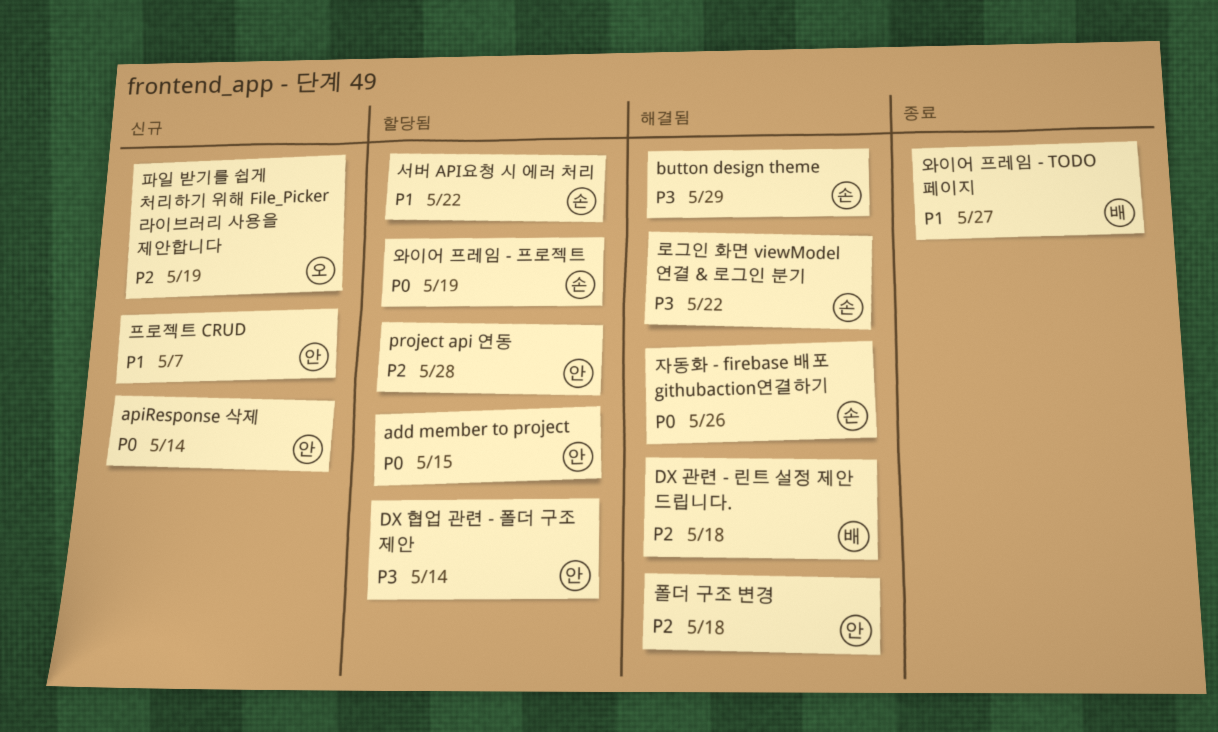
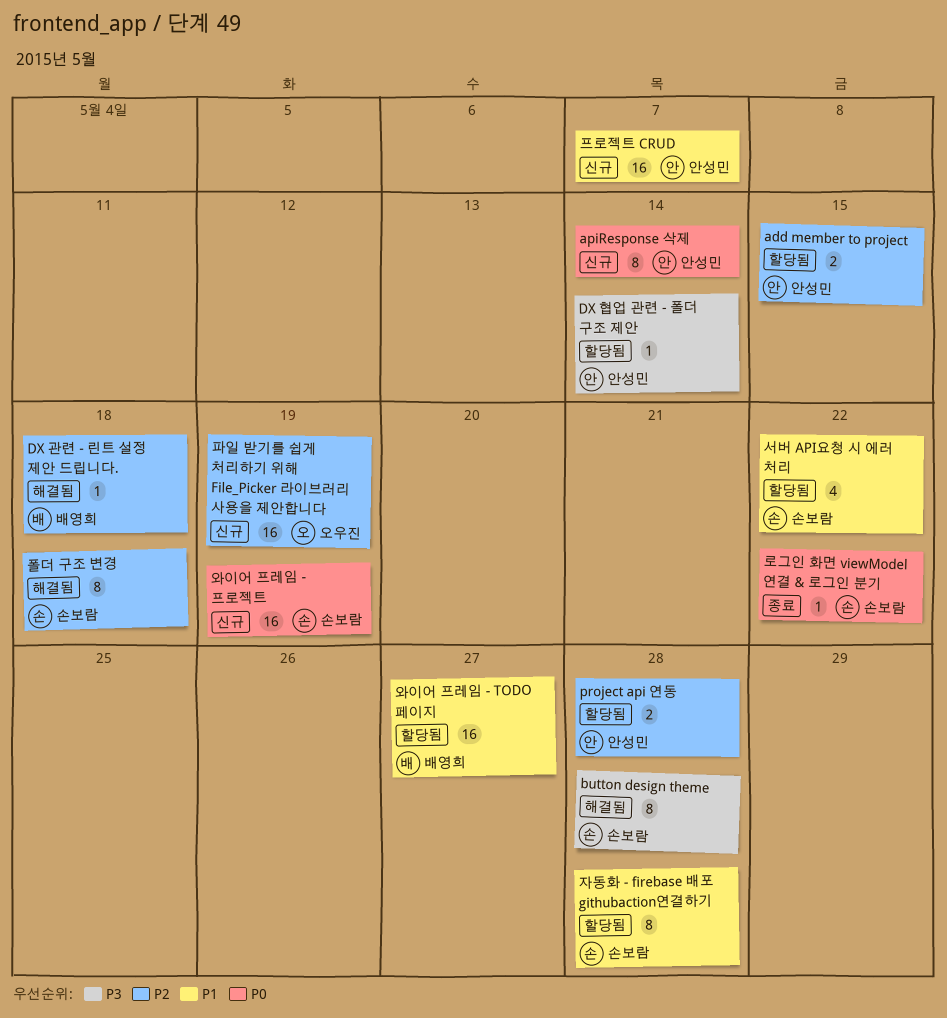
add member to project, priority: P0 -> P2
button design theme, due: May 29 -> May 28
로그인 화면 viewModel 연결 & 로그인 분기, status: 해결됨 -> 종료
로그인 화면 viewModel 연결 & 로그인 분기, priority: P3 -> P0
와이어 프레임 - TODO 페이지, status: 종료 -> 할당됨
와이어 프레임 - 프로젝트, status: 할당됨 -> 신규
자동화 - firebase 배포 githubaction연결하기, status: 해결됨 -> 할당됨
자동화 - firebase 배포 githubaction연결하기, priority: P0 -> P1
자동화 - firebase 배포 githubaction연결하기, due: May 26 -> May 28
폴더 구조 변경, owner: 안성민 -> 손보람

